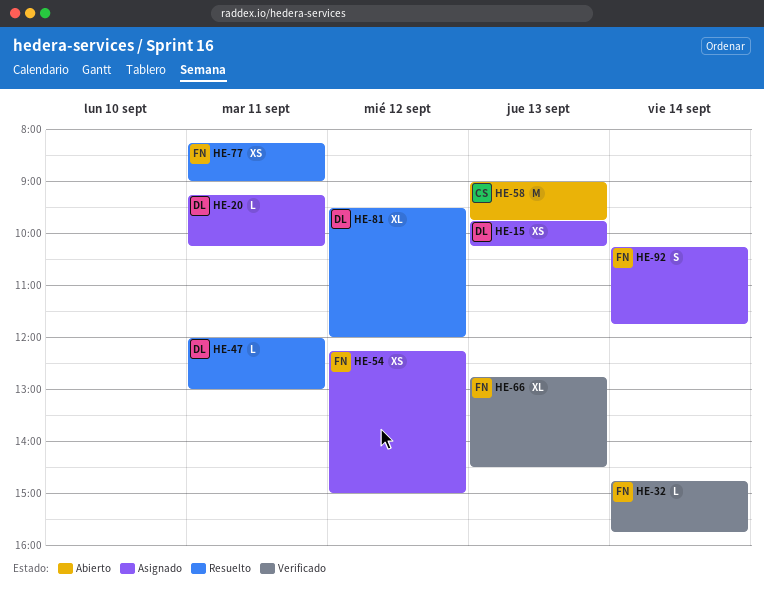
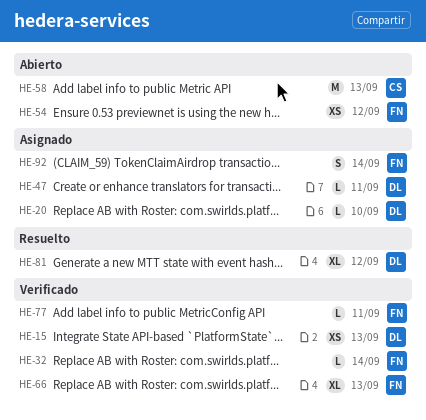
HE-15, status: Asignado -> Verificado
HE-20, day: Sep 11 -> Sep 10
HE-47, status: Resuelto -> Asignado
HE-54, status: Asignado -> Abierto
HE-77, status: Resuelto -> Verificado
HE-77, estimate: XS -> L

